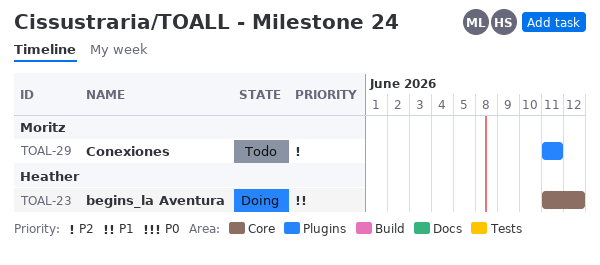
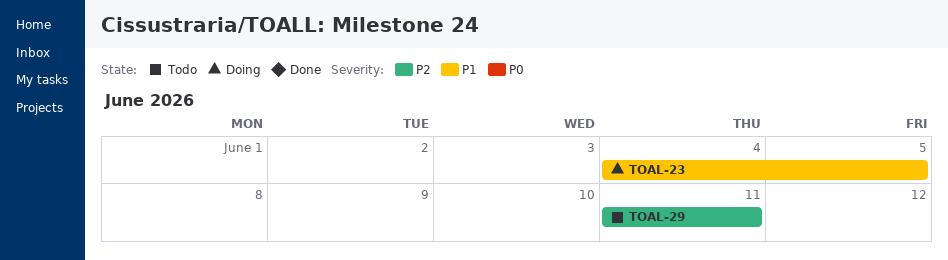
TOAL-23, start: Jun 11 -> Jun 4
TOAL-23, due: Jun 12 -> Jun 5

